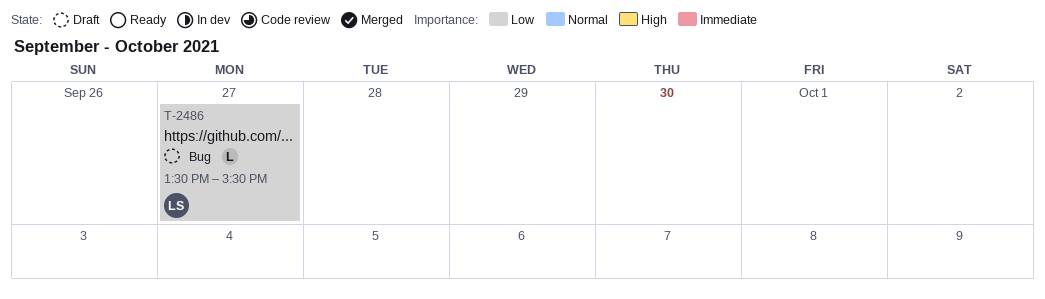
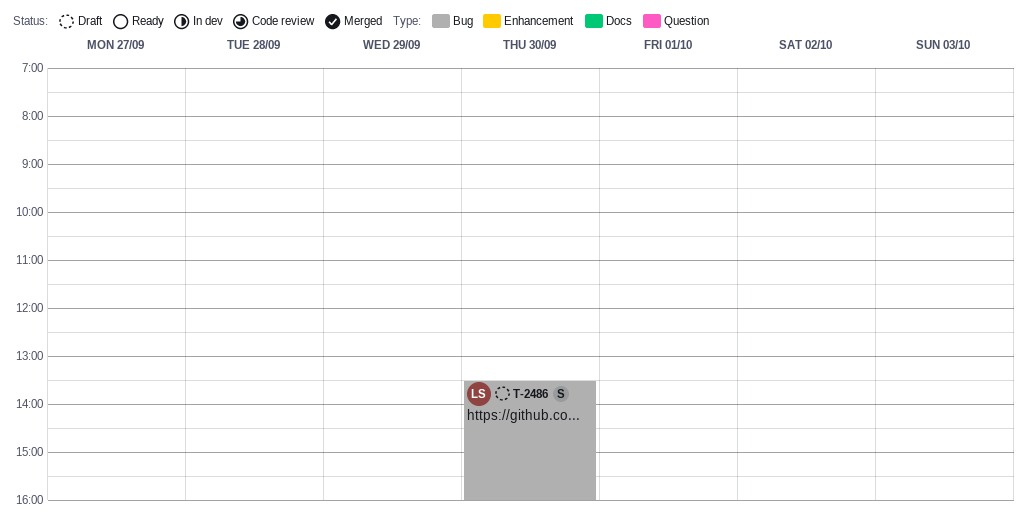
T-2486, estimate: L -> S
T-2486, day: Sep 27 -> Sep 30
T-2486, ends: 15:30 -> 16:00

